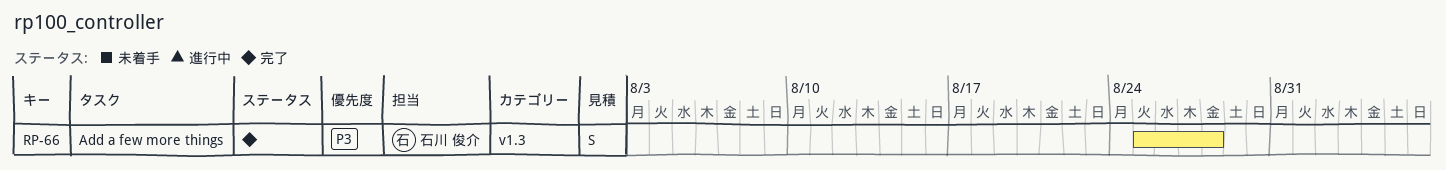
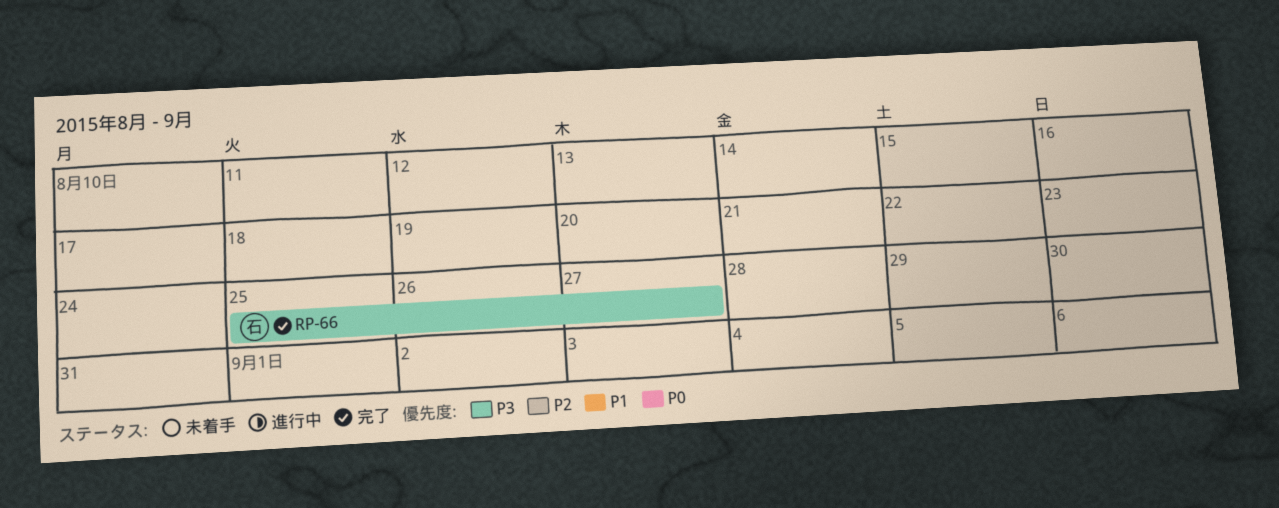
RP-66, due: Aug 28 -> Aug 27

